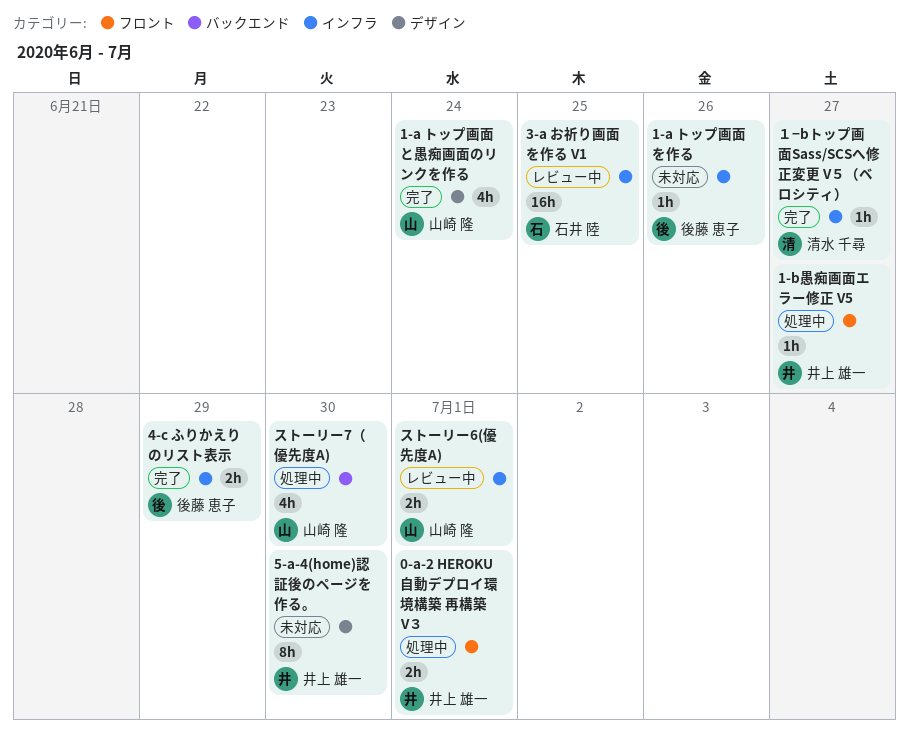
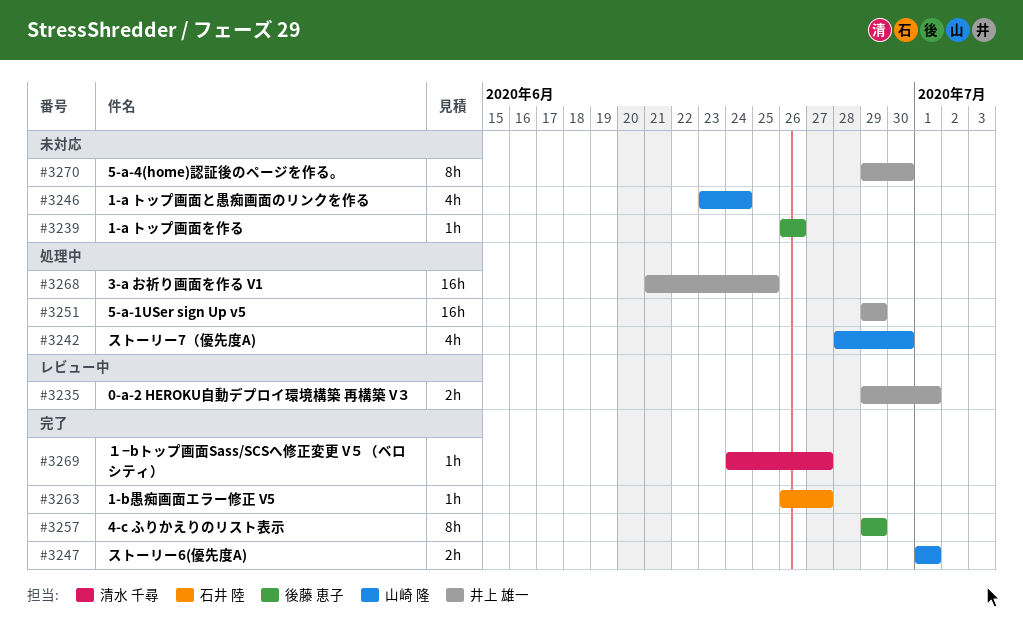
0-a-2 HEROKU自動デプロイ環境構築 再構築 V３, status: 処理中 -> レビュー中
1-a トップ画面と愚痴画面のリンクを作る, status: 完了 -> 未対応
1-b愚痴画面エラー修正 V5, status: 処理中 -> 完了
1-b愚痴画面エラー修正 V5, owner: 井上 雄一 -> 石井 陸
3-a お祈り画面を作る V1, status: レビュー中 -> 処理中
3-a お祈り画面を作る V1, owner: 石井 陸 -> 井上 雄一
4-c ふりかえりのリスト表示, estimate: 2h -> 8h
5-a-1USer sign Up v5: none -> present
ストーリー6(優先度A), status: レビュー中 -> 完了

